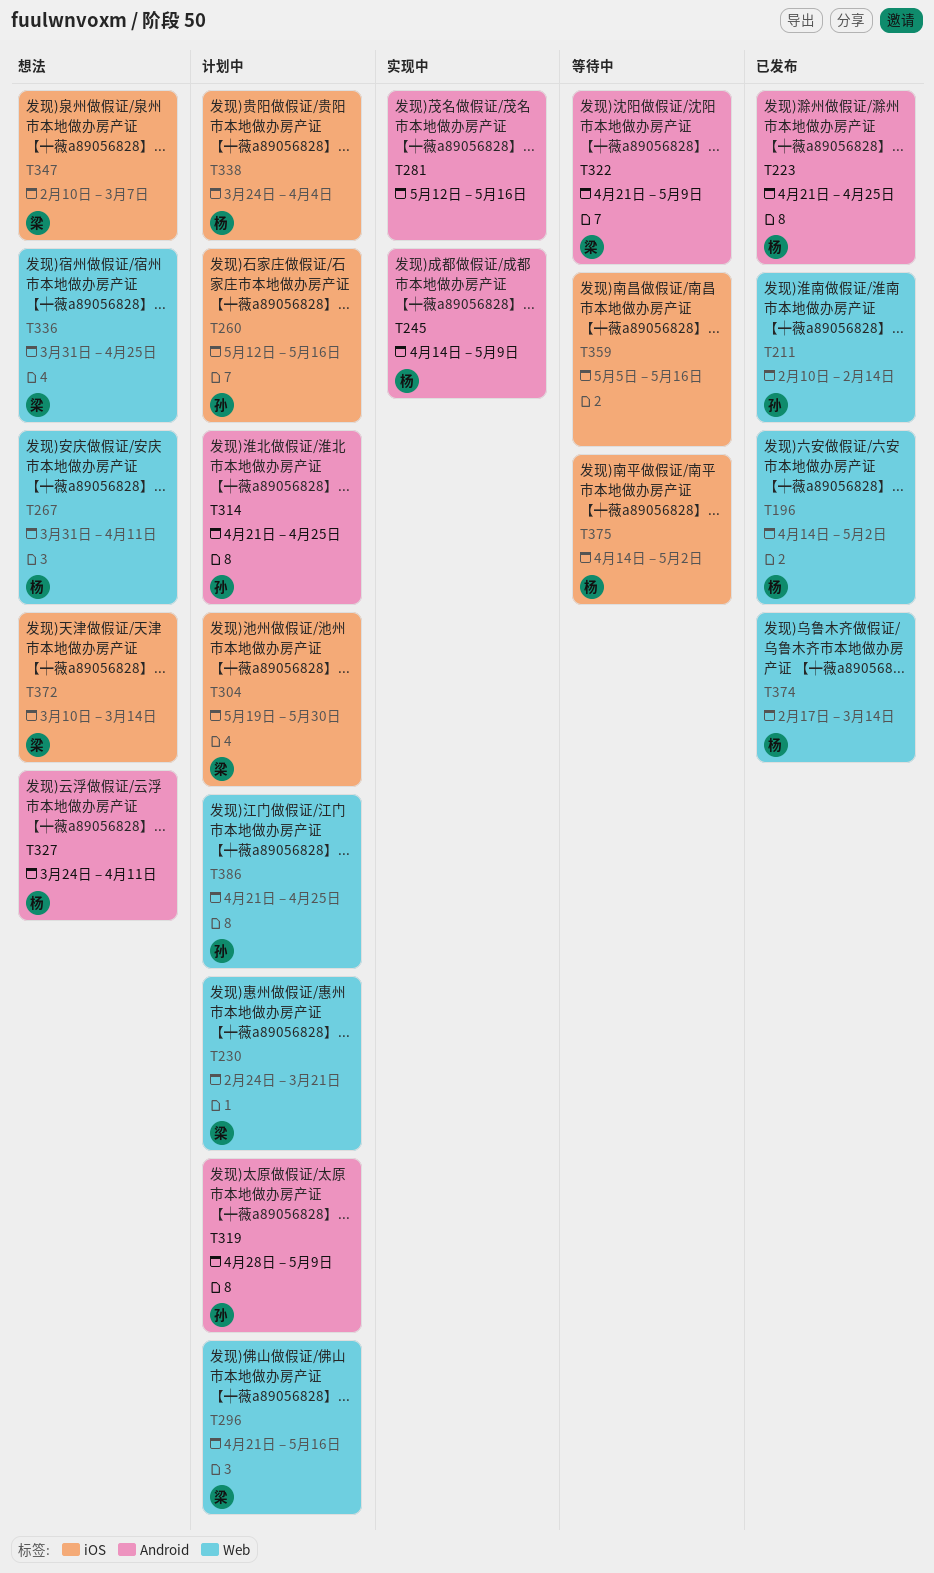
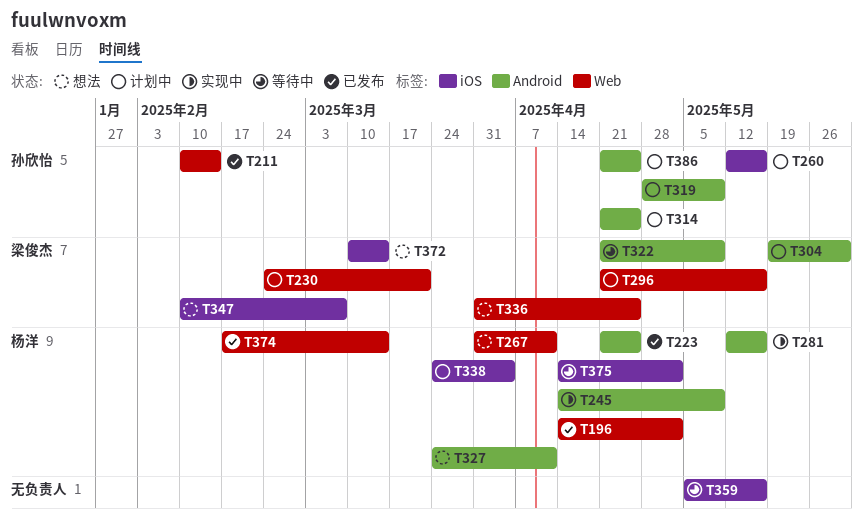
T281, owner: none -> 杨洋
T304, label: iOS -> Android
T386, label: Web -> Android

